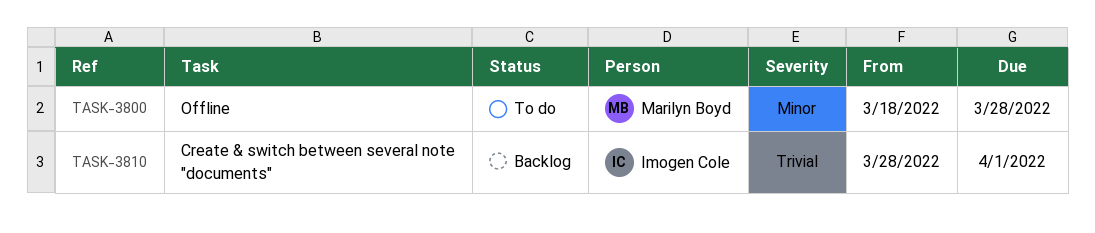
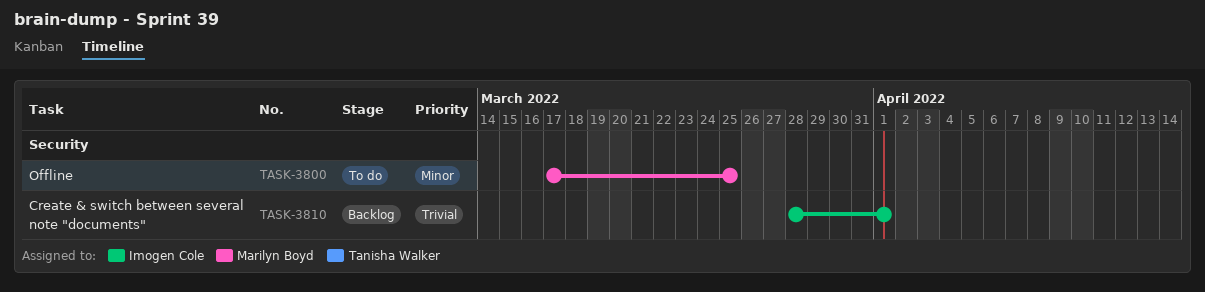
TASK-3800, start: Mar 18 -> Mar 17
TASK-3800, due: Mar 28 -> Mar 25

